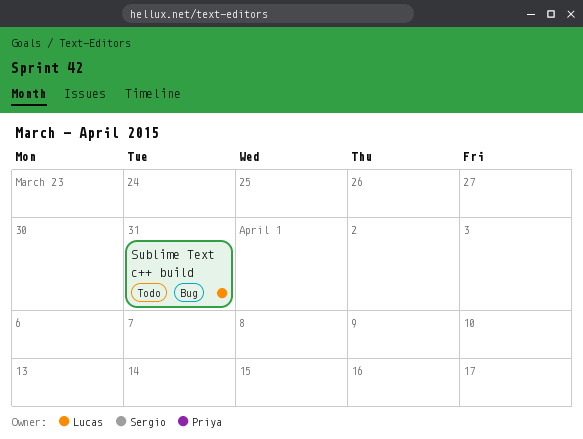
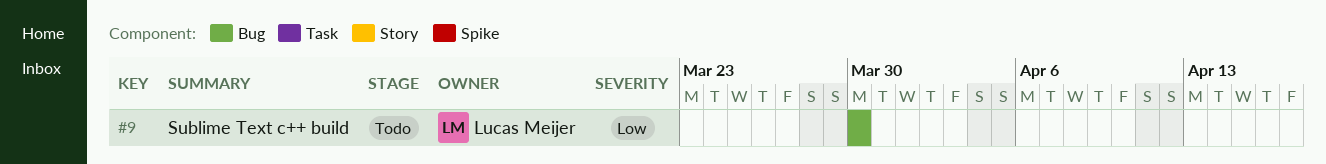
Sublime Text c++ build, due: Mar 31 -> Mar 30

